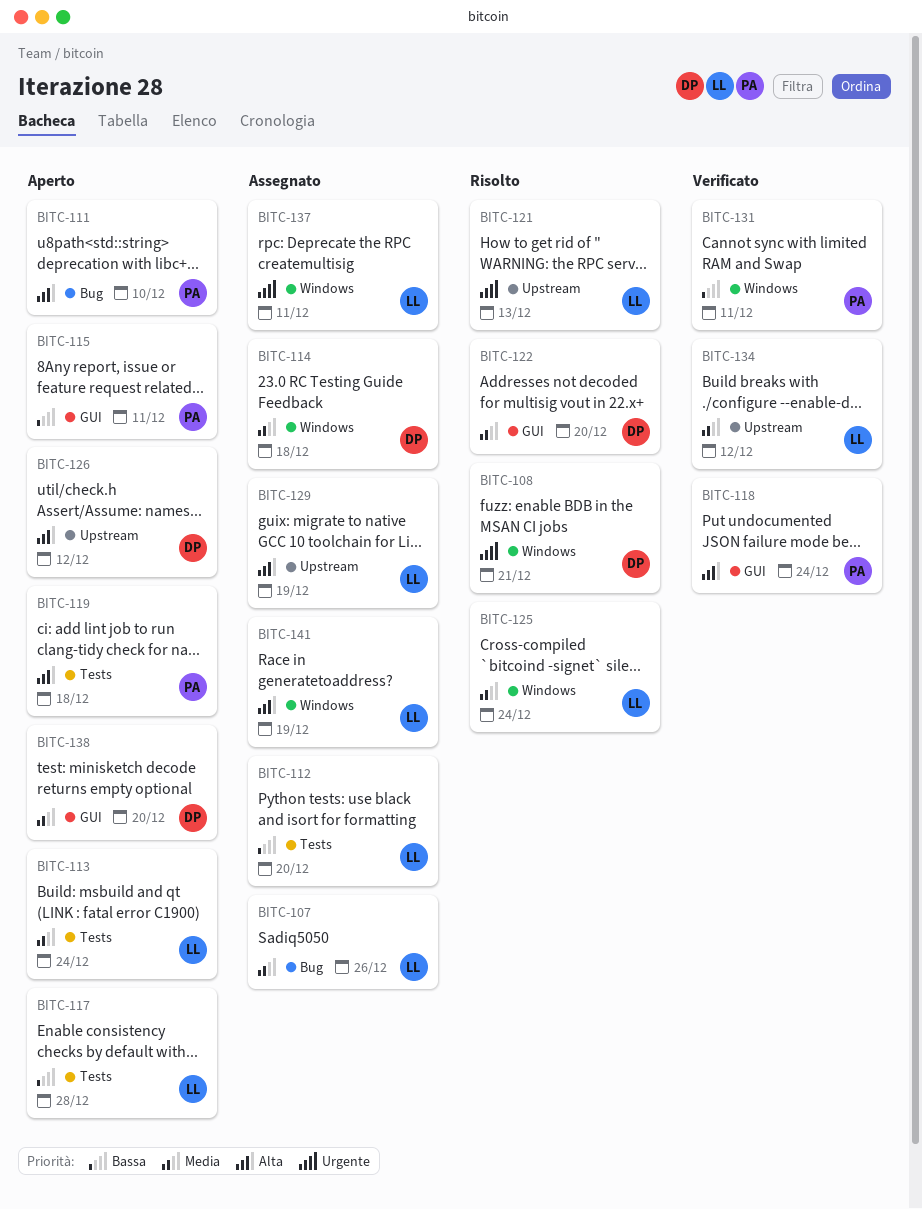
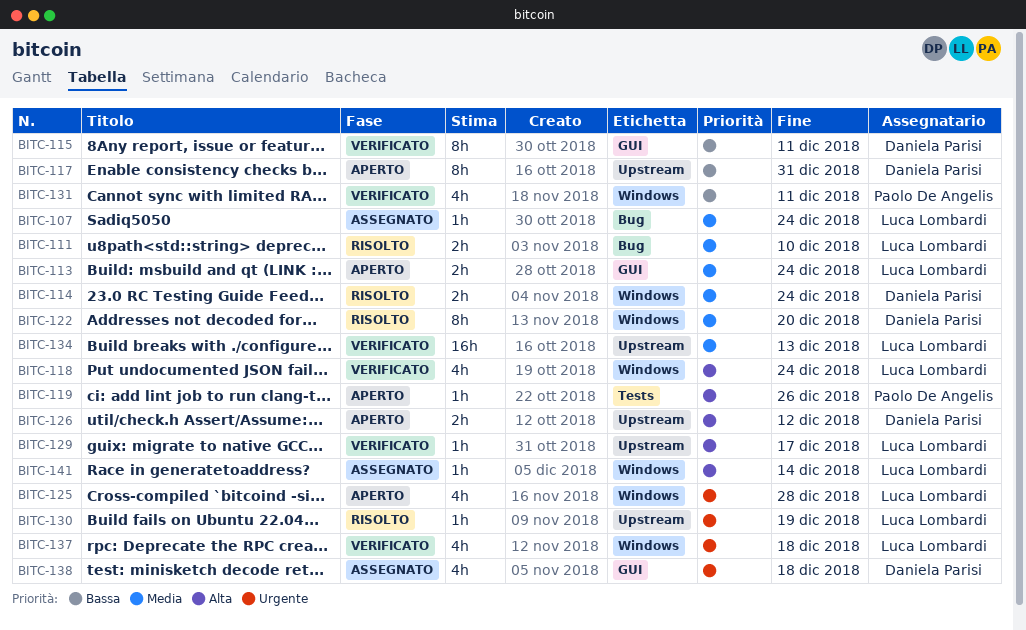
BITC-107, due: Dec 26 -> Dec 24
BITC-108: present -> none
BITC-111, status: Aperto -> Risolto
BITC-111, owner: Paolo De Angelis -> Luca Lombardi
BITC-111, priority: Alta -> Media
BITC-112: present -> none
BITC-113, label: Tests -> GUI
BITC-114, status: Assegnato -> Risolto
BITC-114, due: Dec 18 -> Dec 24
BITC-115, status: Aperto -> Verificato
BITC-115, owner: Paolo De Angelis -> Daniela Parisi
BITC-117, owner: Luca Lombardi -> Daniela Parisi
BITC-117, label: Tests -> Upstream
BITC-117, due: Dec 28 -> Dec 31
BITC-118, owner: Paolo De Angelis -> Luca Lombardi
BITC-118, label: GUI -> Windows
BITC-119, due: Dec 18 -> Dec 26
BITC-121: present -> none
BITC-122, label: GUI -> Windows
BITC-125, status: Risolto -> Aperto
BITC-125, priority: Media -> Urgente
BITC-125, due: Dec 24 -> Dec 28
BITC-129, status: Assegnato -> Verificato
BITC-129, due: Dec 19 -> Dec 17
BITC-130: none -> present
BITC-134, due: Dec 12 -> Dec 13
BITC-137, status: Assegnato -> Verificato
BITC-137, due: Dec 11 -> Dec 18
BITC-138, status: Aperto -> Assegnato
BITC-138, priority: Media -> Urgente
BITC-138, due: Dec 20 -> Dec 18
BITC-141, due: Dec 19 -> Dec 14

